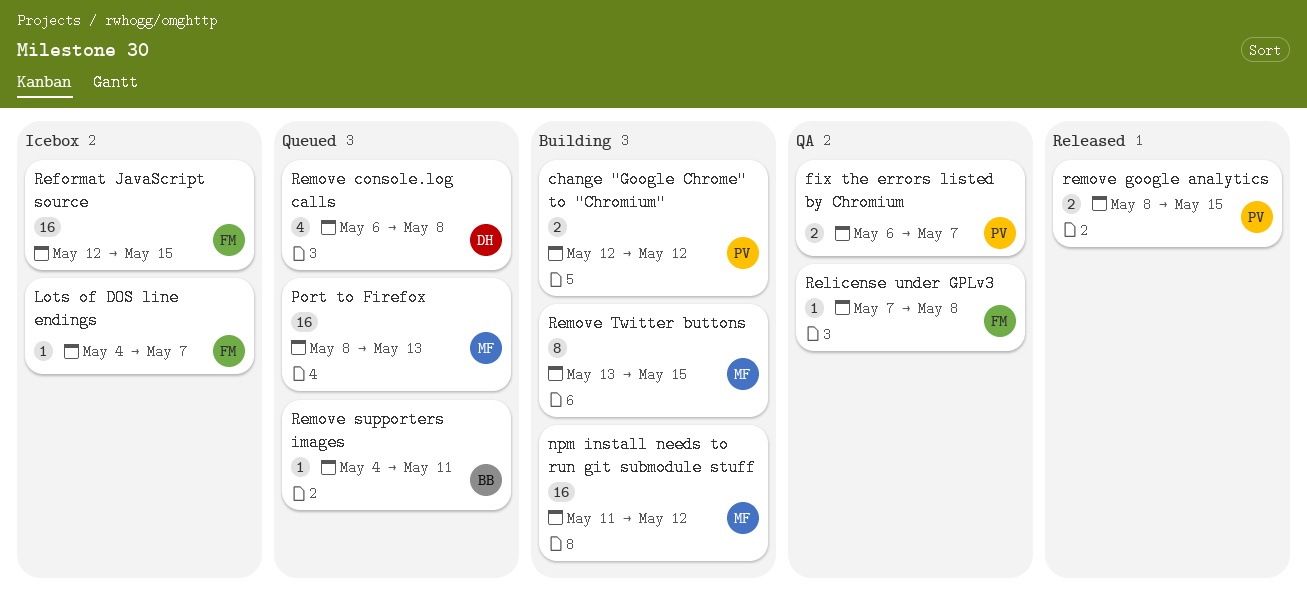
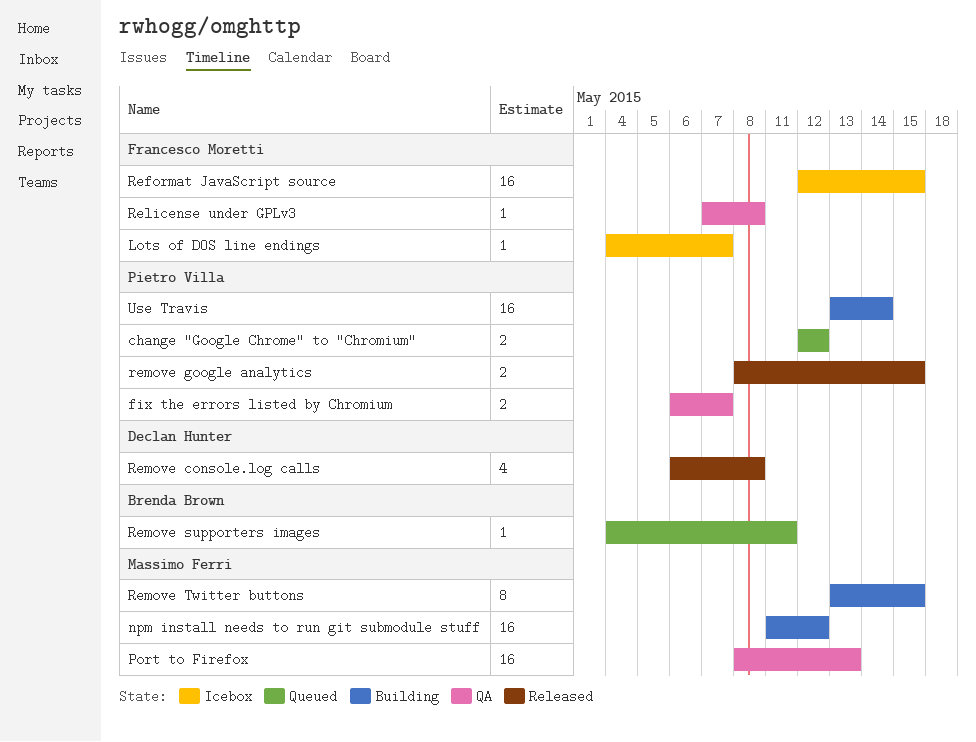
change "Google Chrome" to "Chromium", status: Building -> Queued
Port to Firefox, status: Queued -> QA
Remove console.log calls, status: Queued -> Released
Use Travis: none -> present

